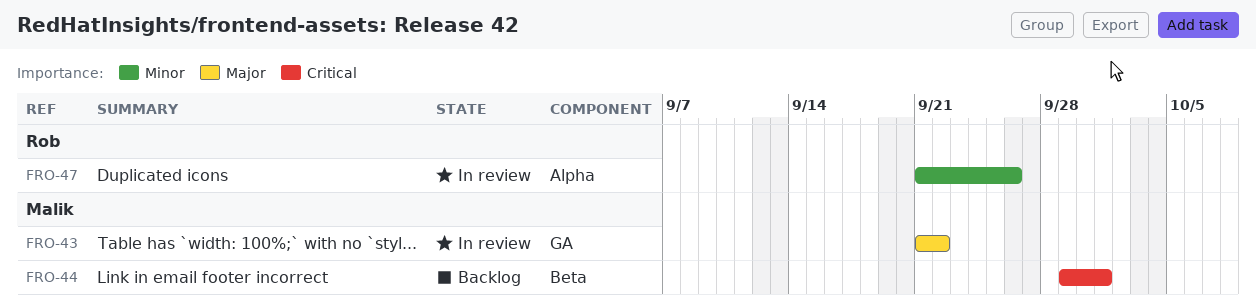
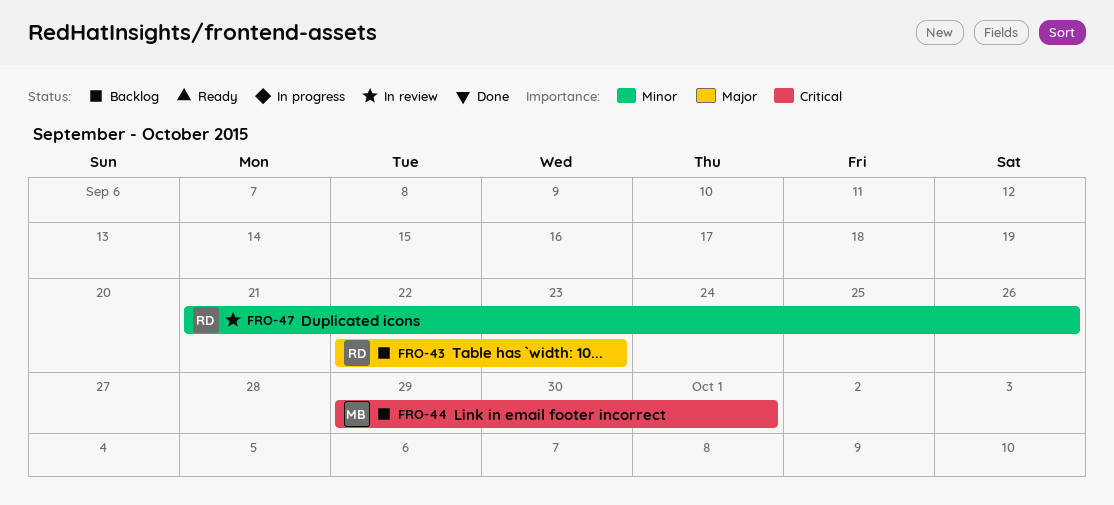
FRO-43, status: In review -> Backlog
FRO-43, owner: Malik -> Rob
FRO-43, start: Sep 21 -> Sep 22
FRO-43, due: Sep 22 -> Sep 23

